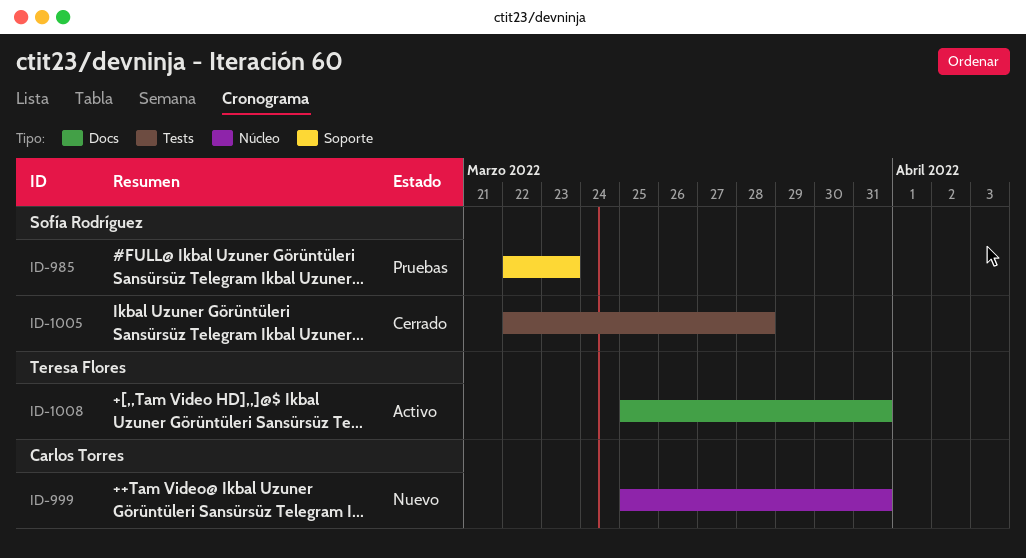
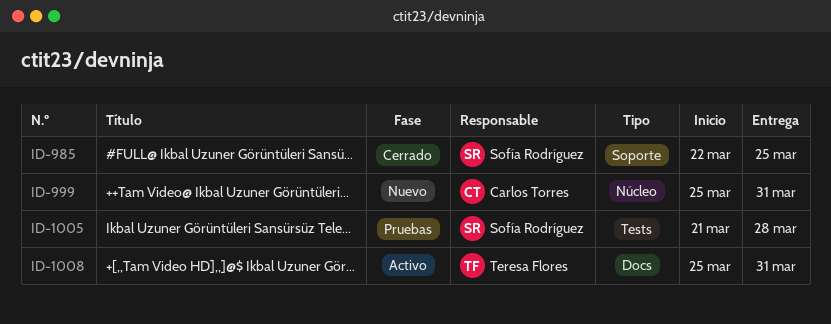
ID-985, status: Pruebas -> Cerrado
ID-985, due: Mar 23 -> Mar 25
ID-1005, status: Cerrado -> Pruebas
ID-1005, start: Mar 22 -> Mar 21

